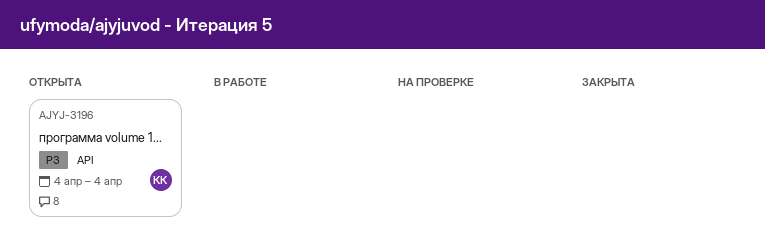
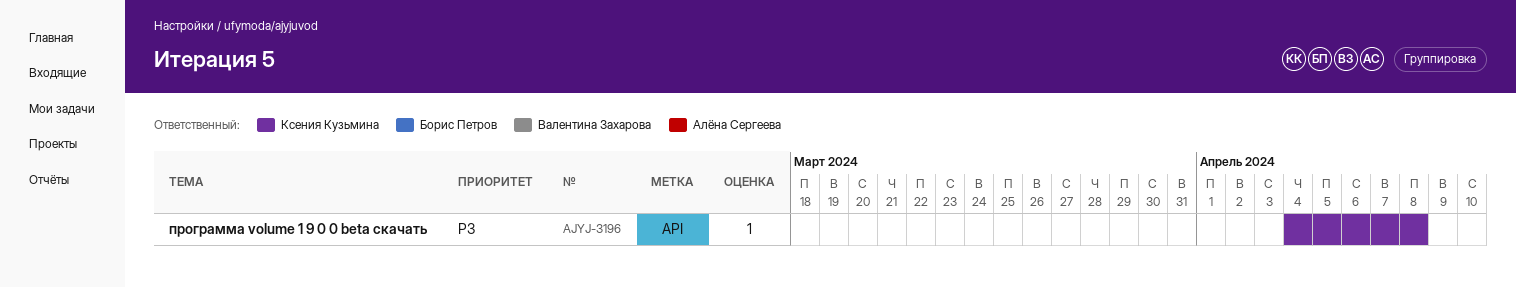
AJYJ-3196, due: Apr 4 -> Apr 8

